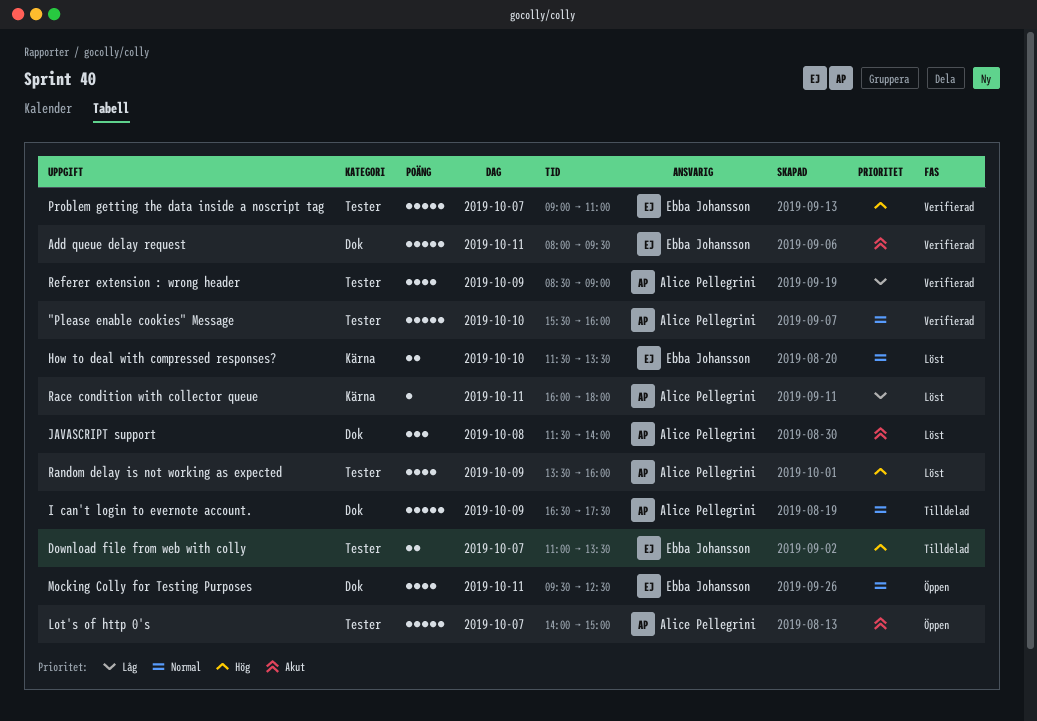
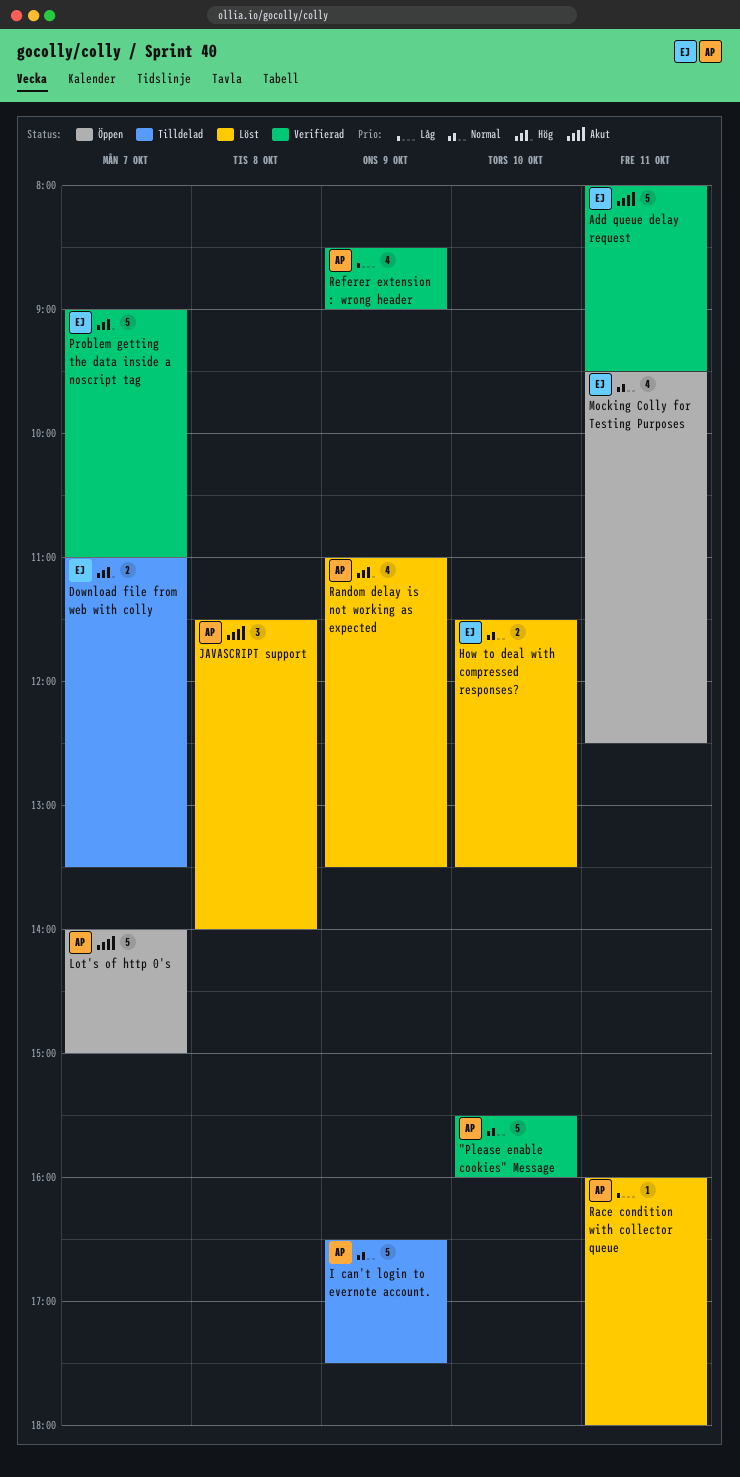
Random delay is not working as expected, begins: 13:30 -> 11:00
Random delay is not working as expected, ends: 16:00 -> 13:30

